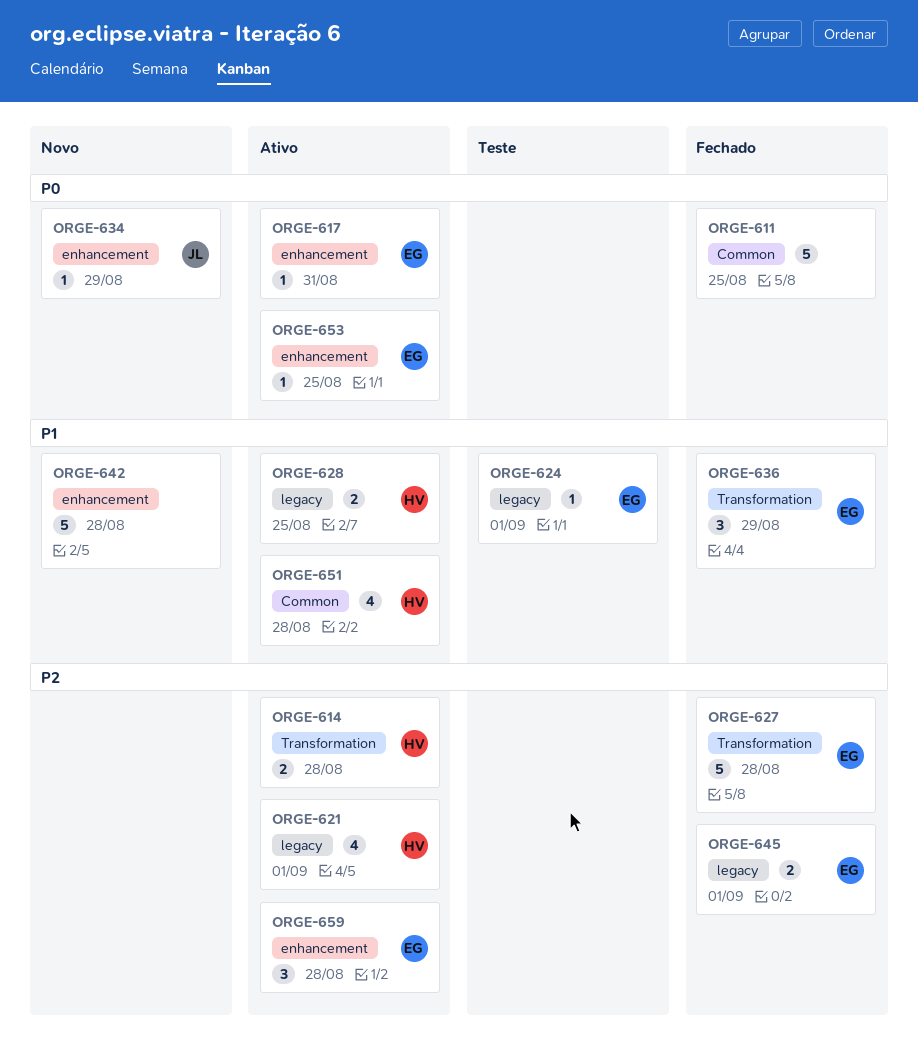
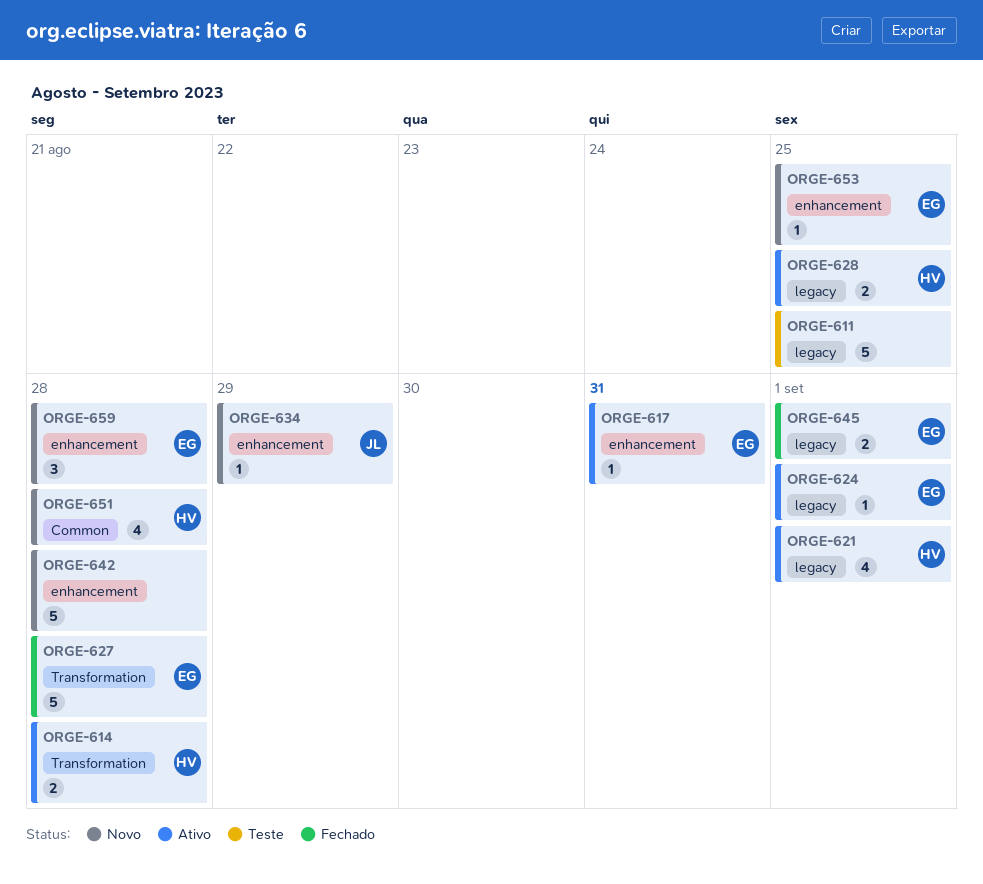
ORGE-611, status: Fechado -> Teste
ORGE-611, label: Common -> legacy
ORGE-624, status: Teste -> Ativo
ORGE-636: present -> none
ORGE-651, status: Ativo -> Novo
ORGE-653, status: Ativo -> Novo
ORGE-659, status: Ativo -> Novo

